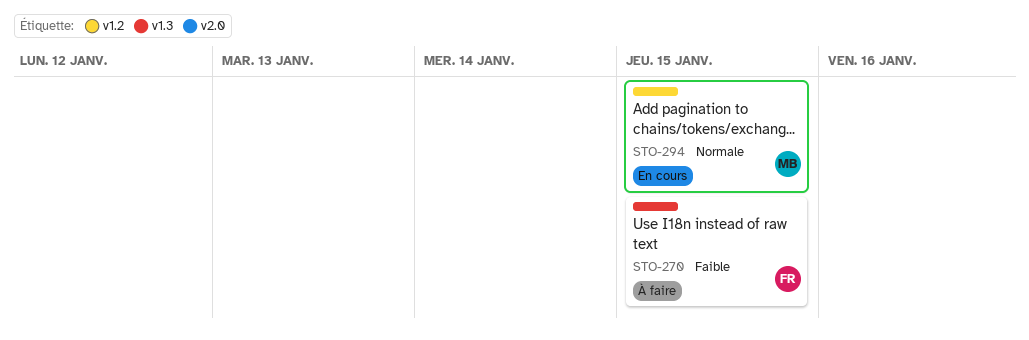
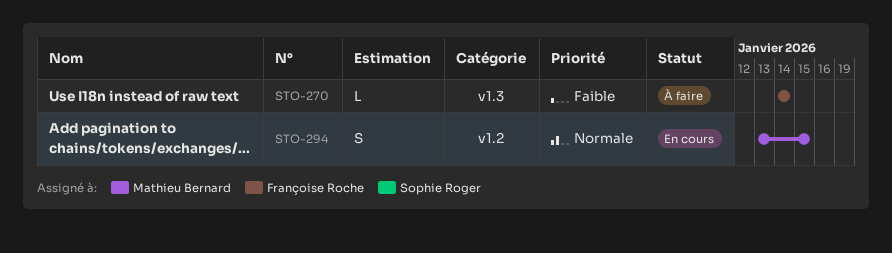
STO-270, due: Jan 15 -> Jan 14

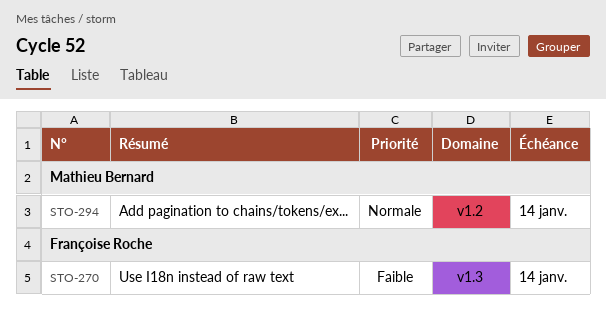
STO-294, due: Jan 15 -> Jan 14

